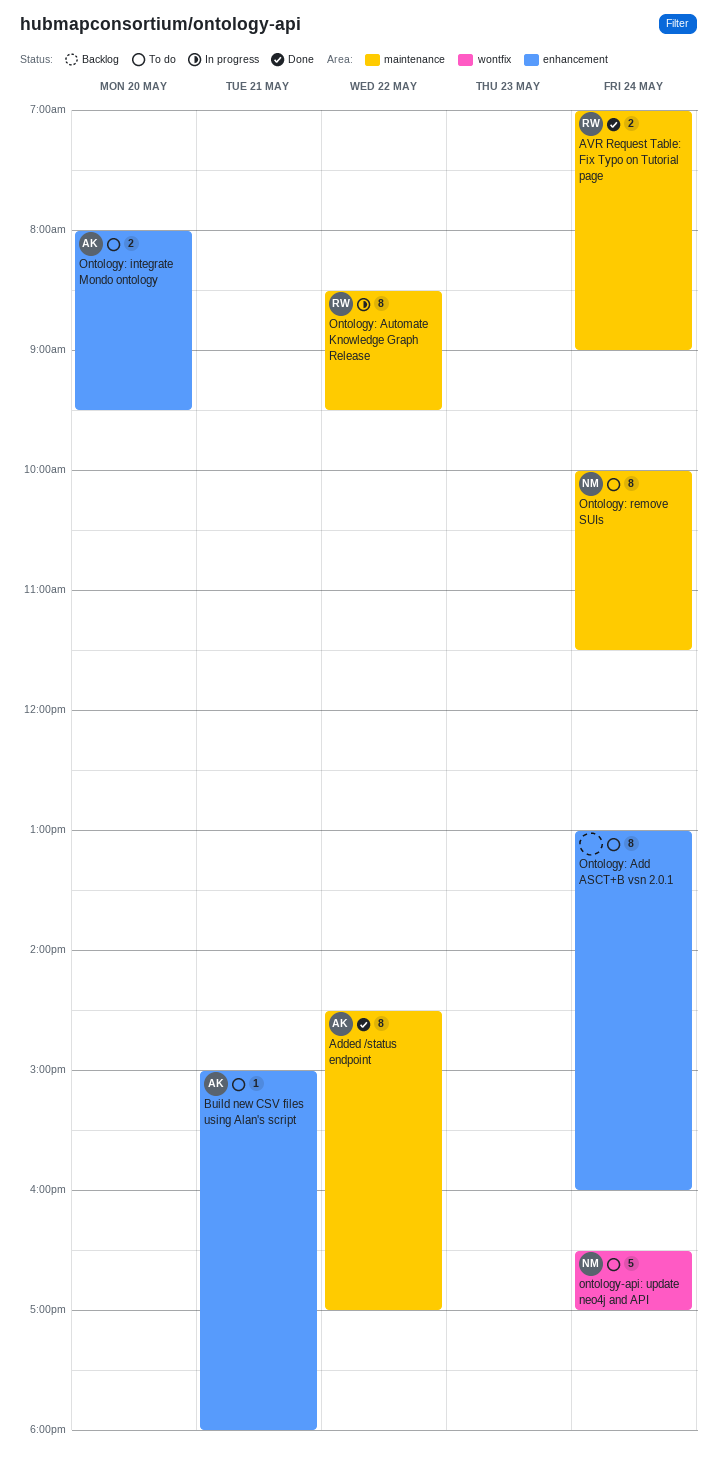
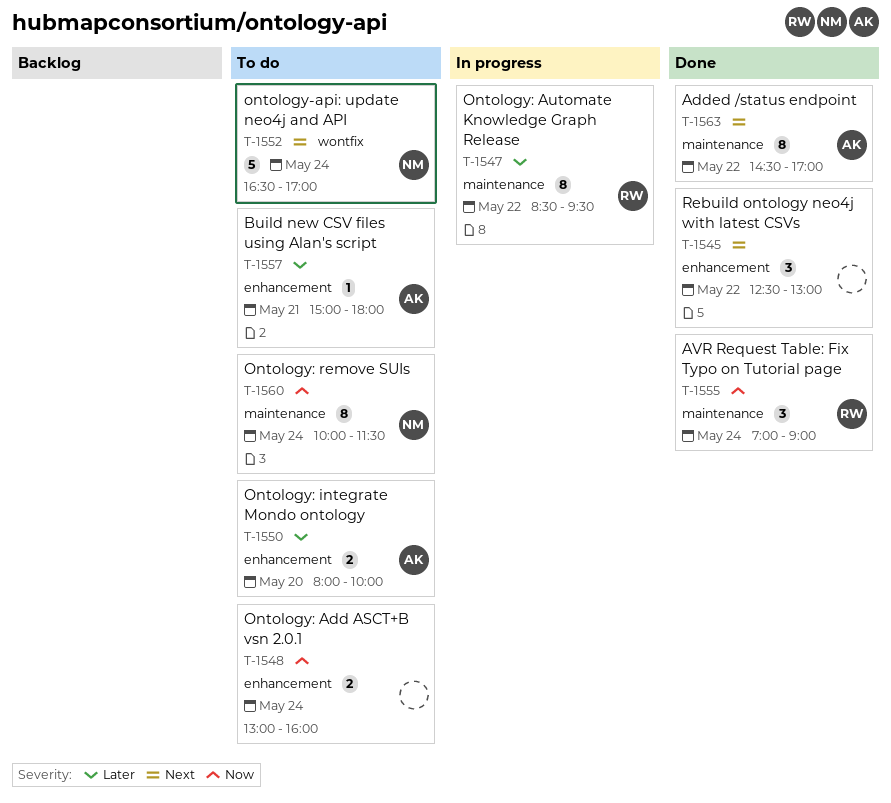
AVR Request Table: Fix Typo on Tutorial page, estimate: 2 -> 3
Ontology: Add ASCT+B vsn 2.0.1, estimate: 8 -> 2
Ontology: integrate Mondo ontology, ends: 09:30 -> 10:00
Rebuild ontology neo4j with latest CSVs: none -> present

